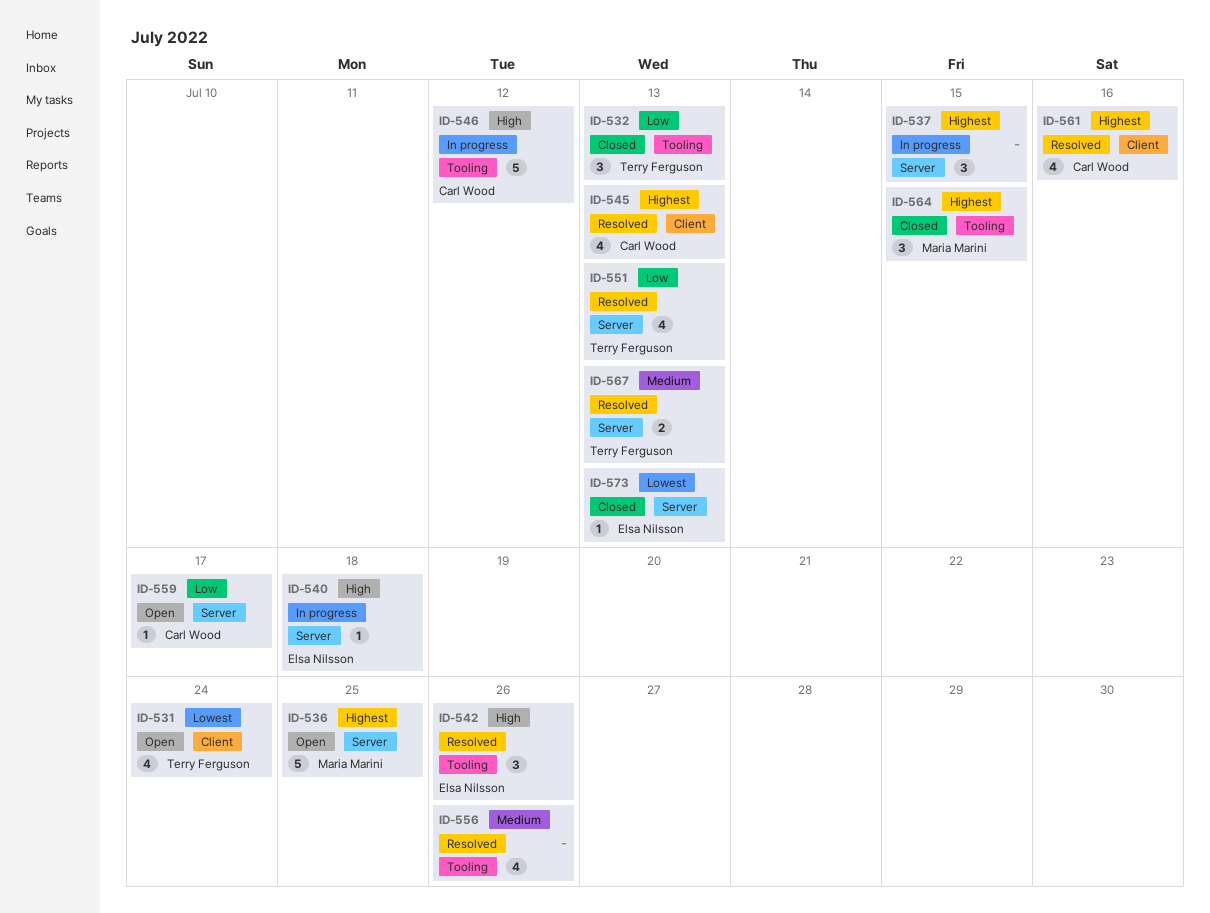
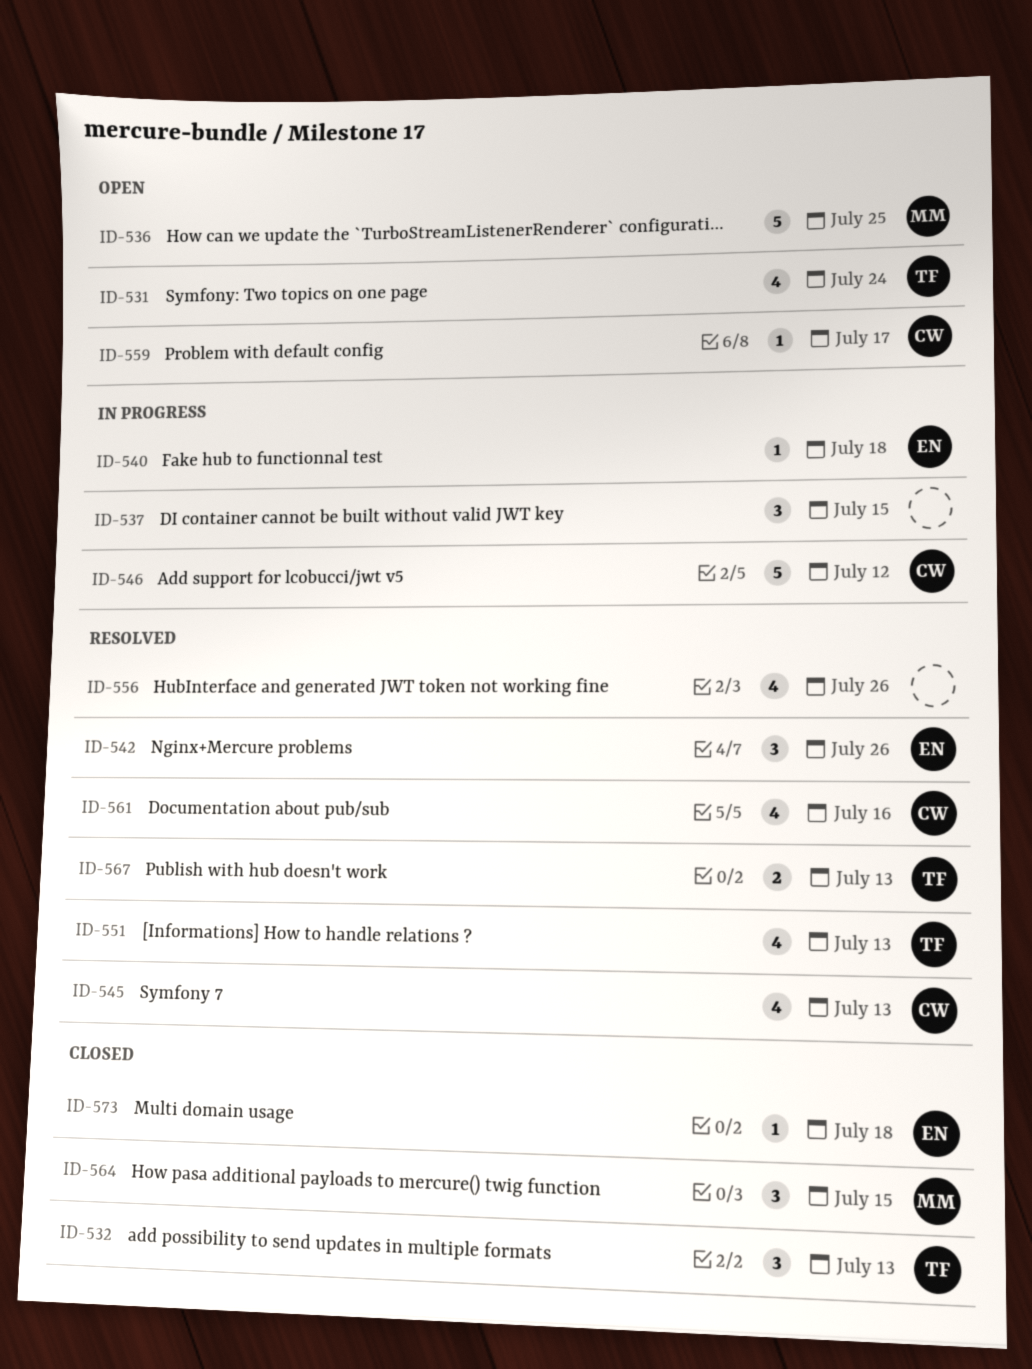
ID-573, due: Jul 13 -> Jul 18

